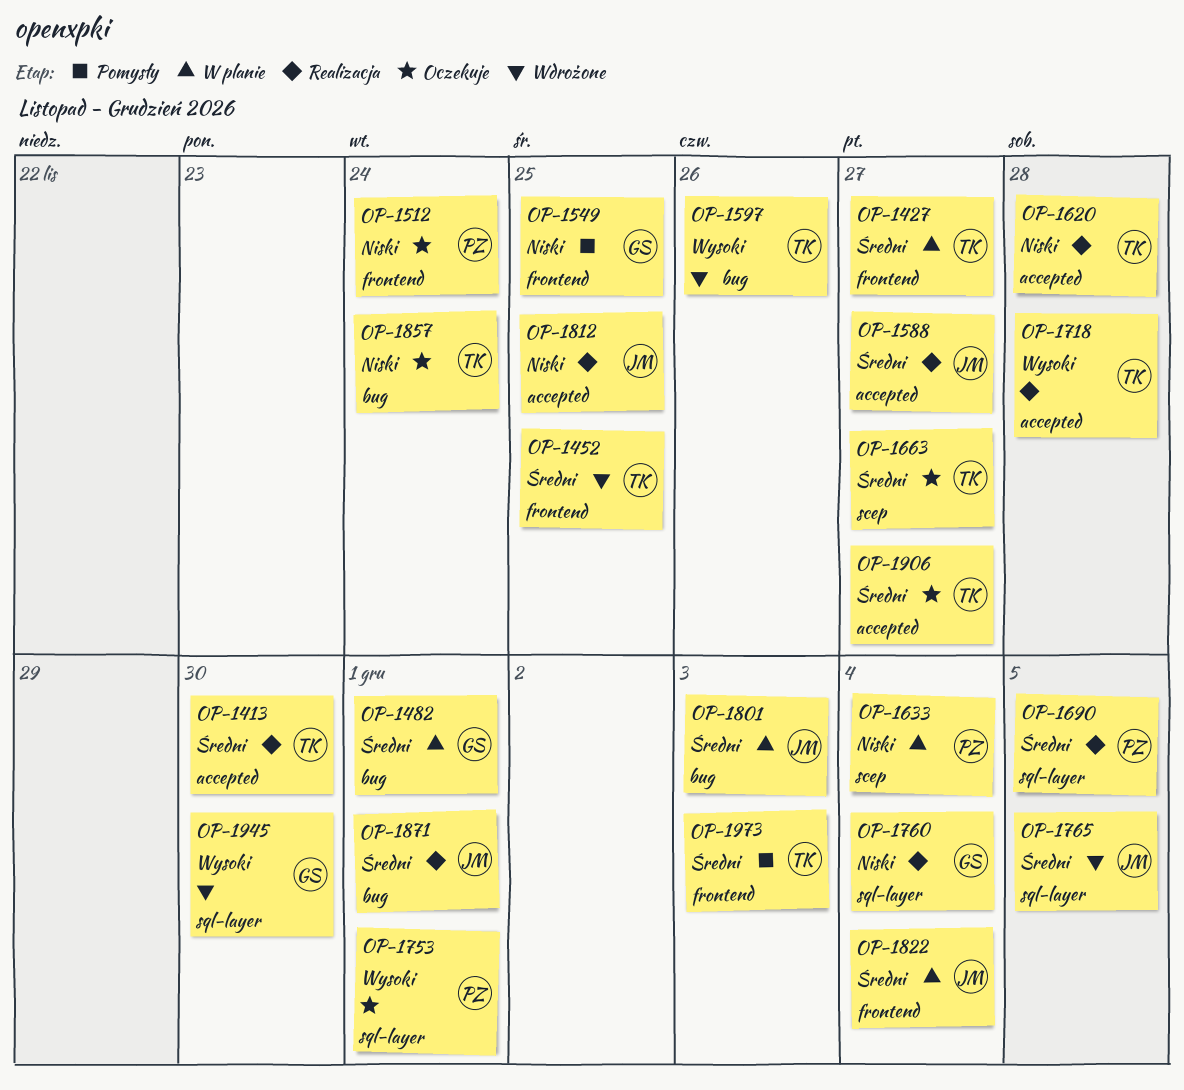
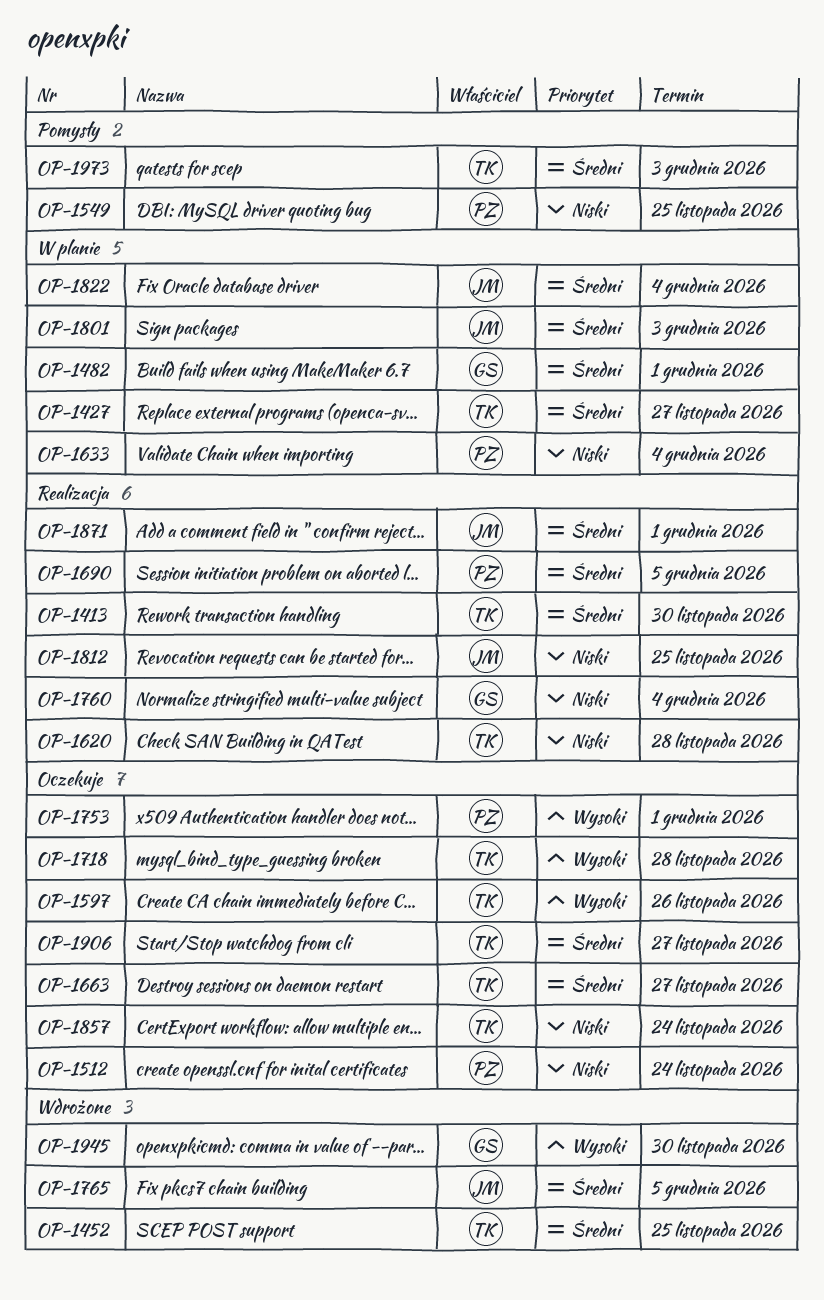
OP-1549, owner: GS -> PZ
OP-1588: present -> none
OP-1597, status: Wdrożone -> Oczekuje
OP-1718, status: Realizacja -> Oczekuje

